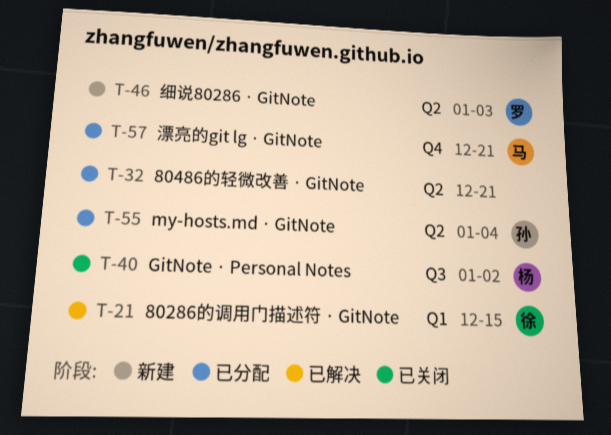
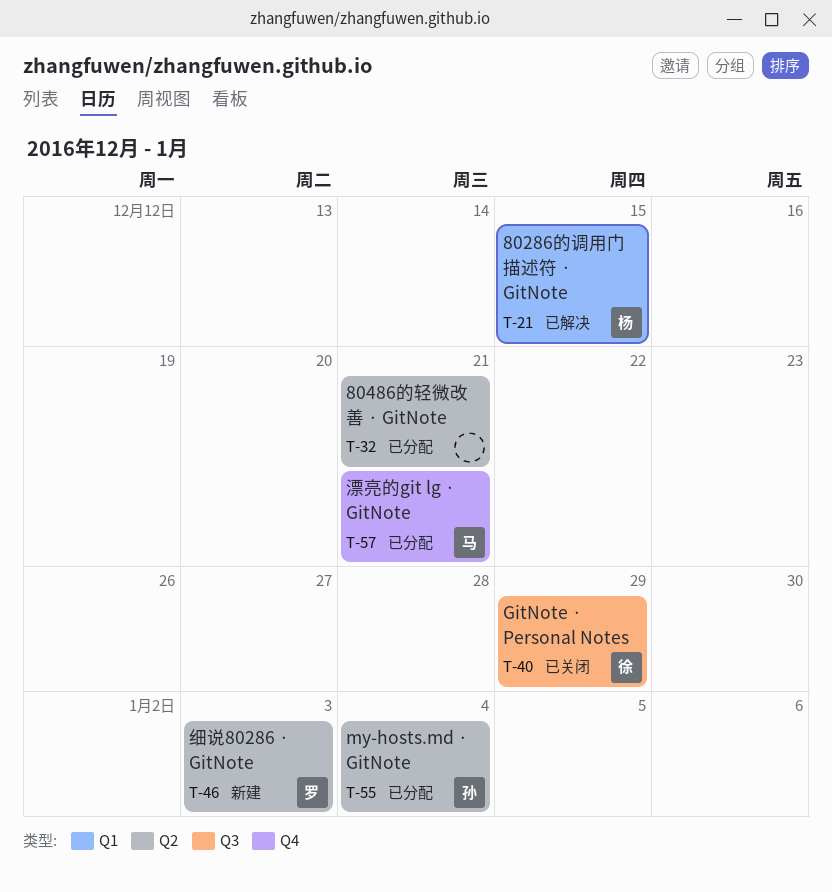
T-21, owner: 徐 -> 杨
T-40, owner: 杨 -> 徐
T-40, due: Jan 2 -> Dec 29

